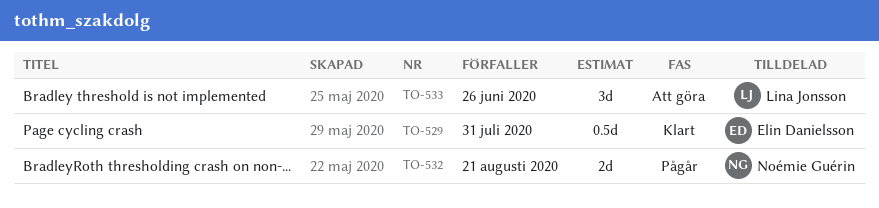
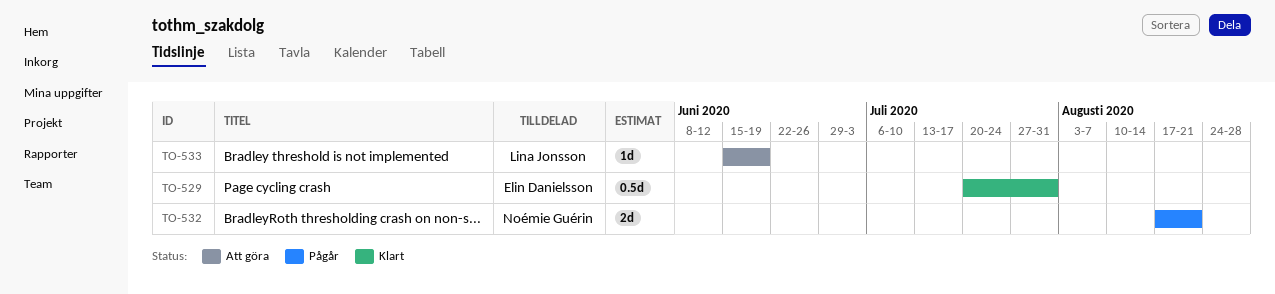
TO-533, estimate: 3d -> 1d
TO-533, due: Jun 26 -> Jun 19

